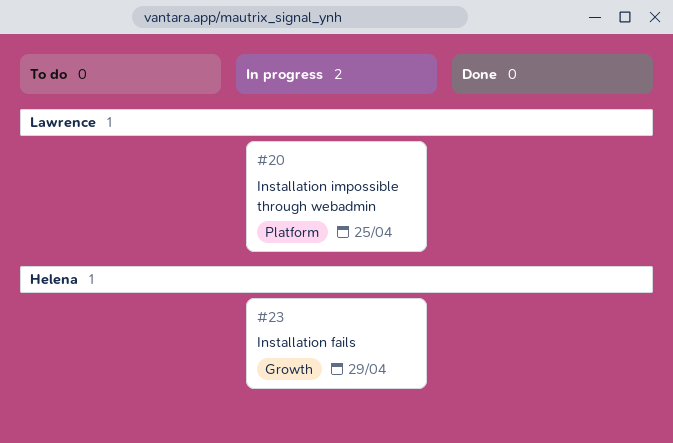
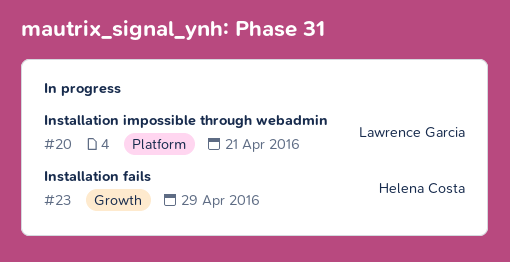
#20, due: Apr 25 -> Apr 21

